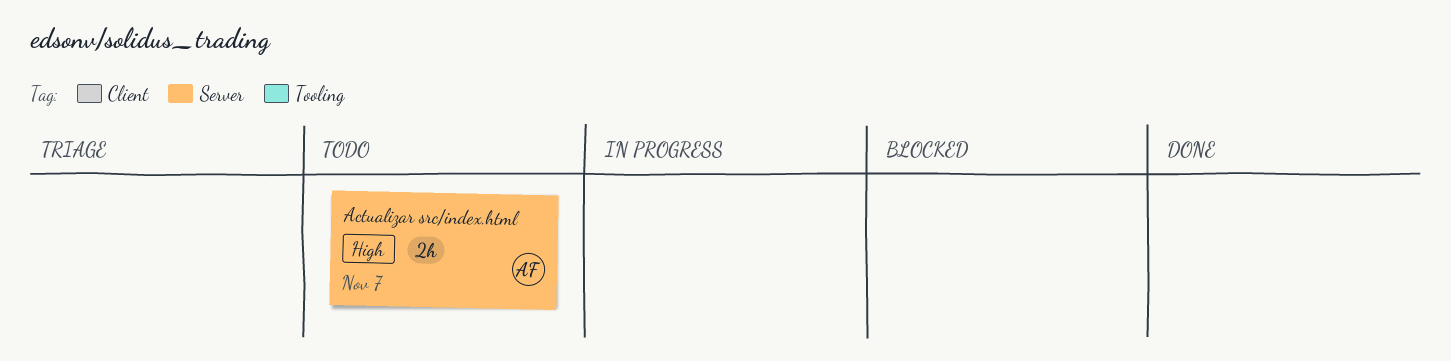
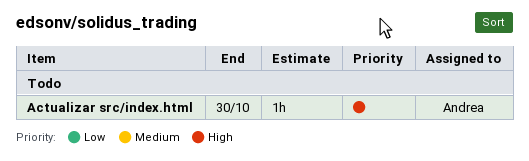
Actualizar src/index.html, estimate: 2h -> 1h
Actualizar src/index.html, due: Nov 7 -> Oct 30

